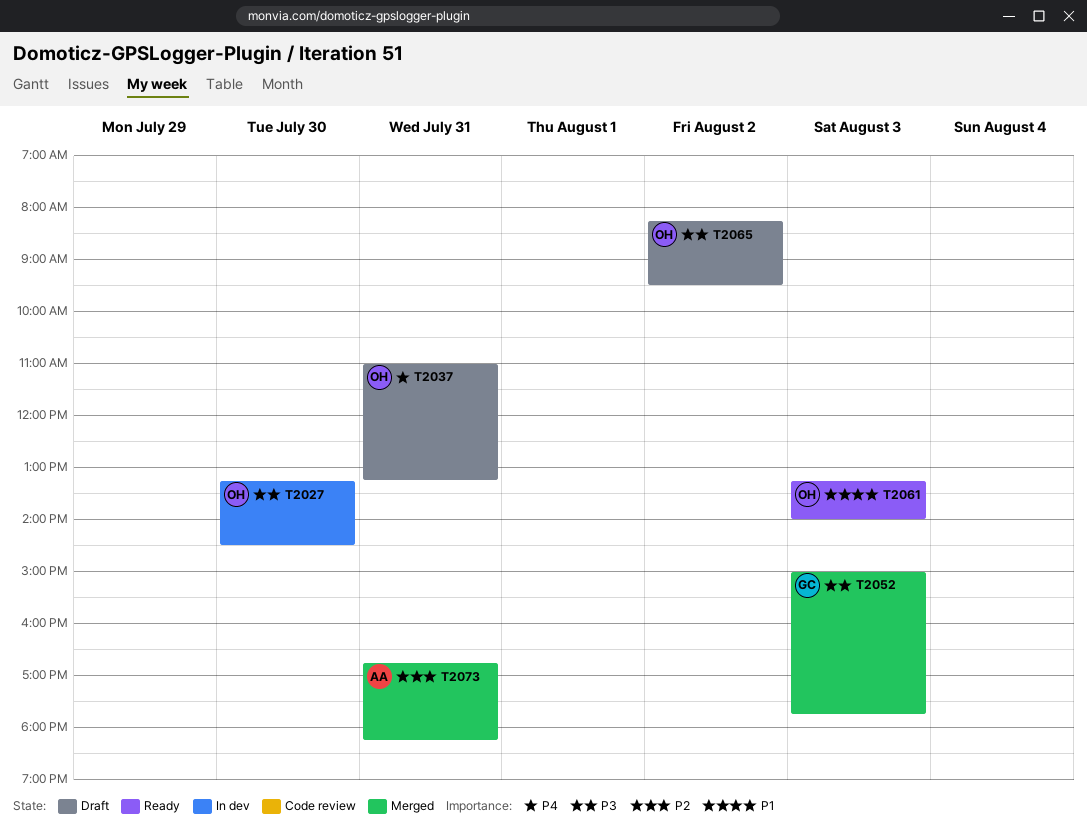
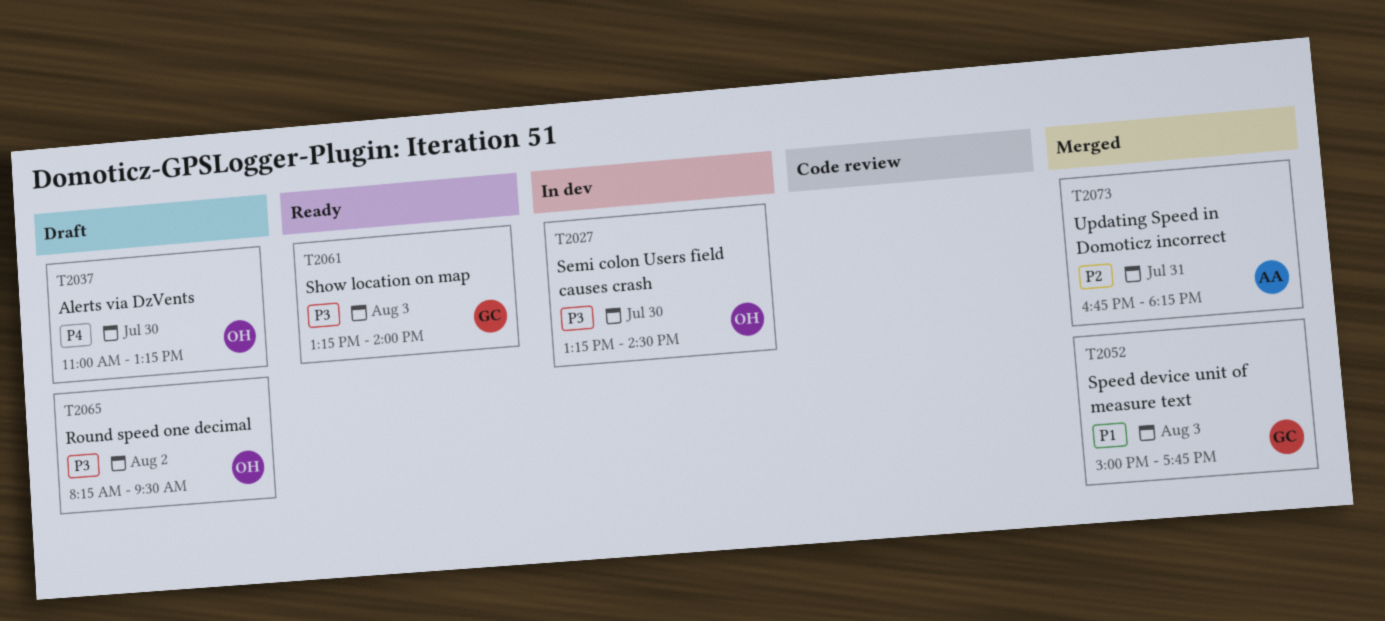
T2037, day: Jul 31 -> Jul 30
T2052, priority: P3 -> P1
T2061, owner: OH -> GC
T2061, priority: P1 -> P3

